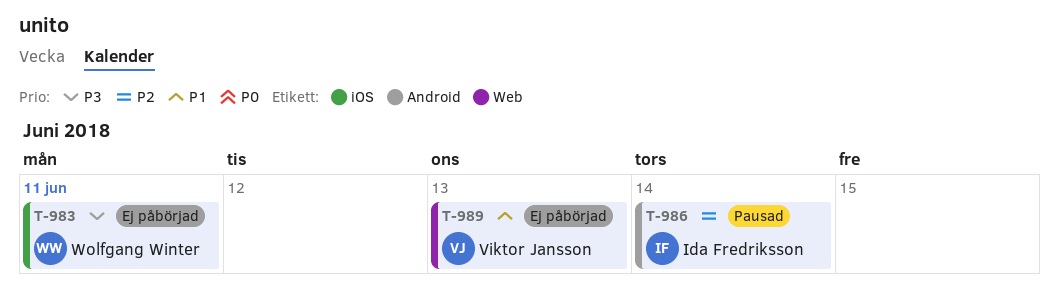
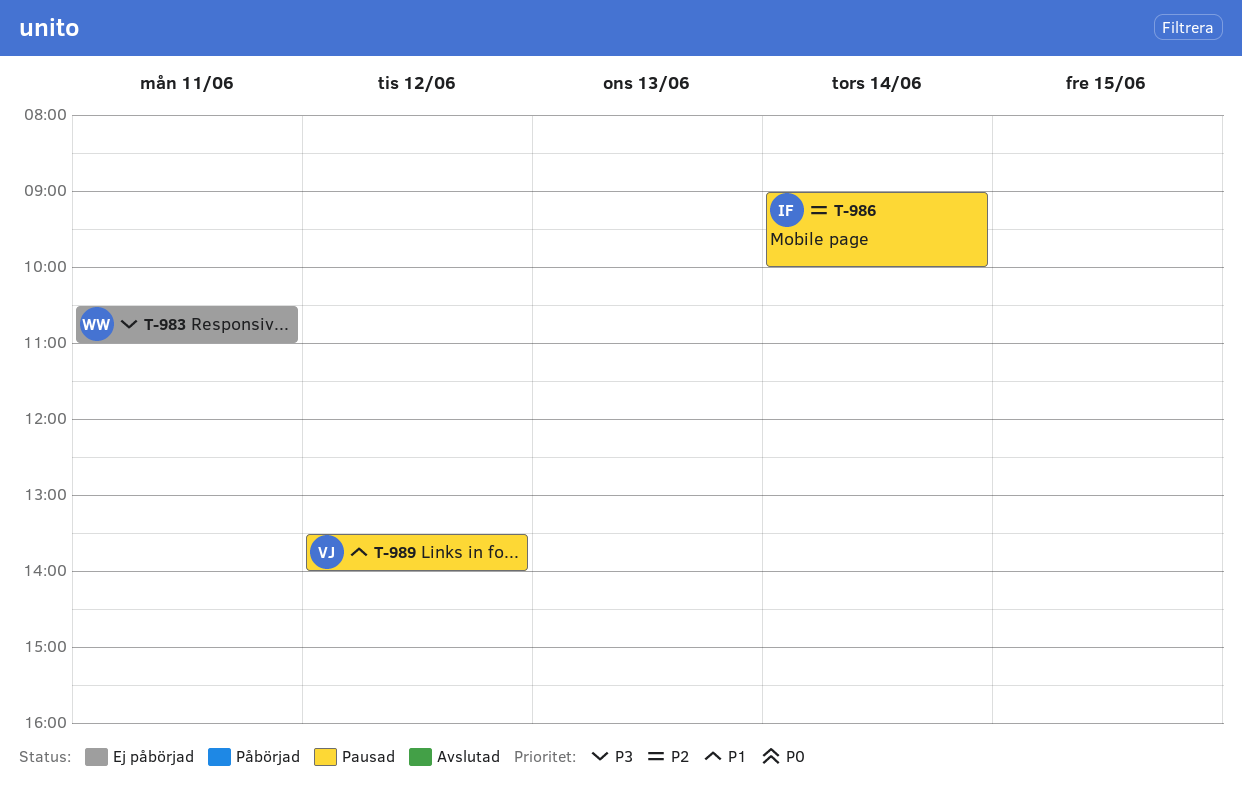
T-989, status: Ej påbörjad -> Pausad
T-989, day: Jun 13 -> Jun 12

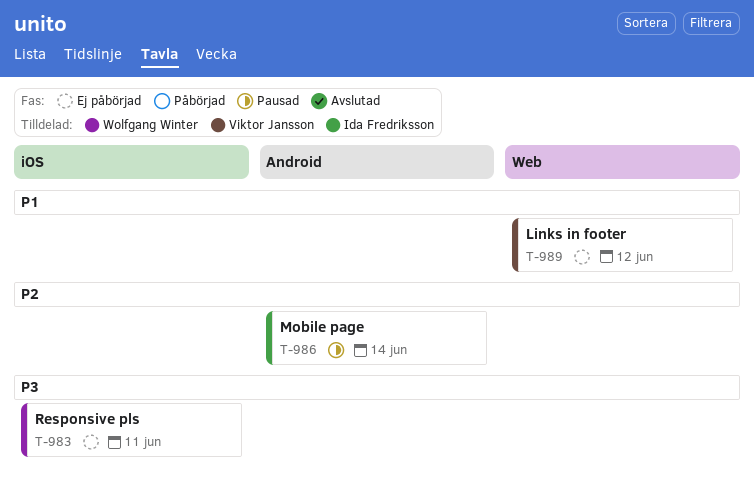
T-989, status: Pausad -> Ej påbörjad

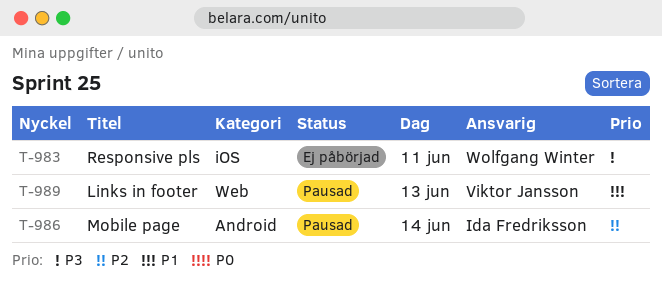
T-989, status: Ej påbörjad -> Pausad
T-989, day: Jun 12 -> Jun 13

